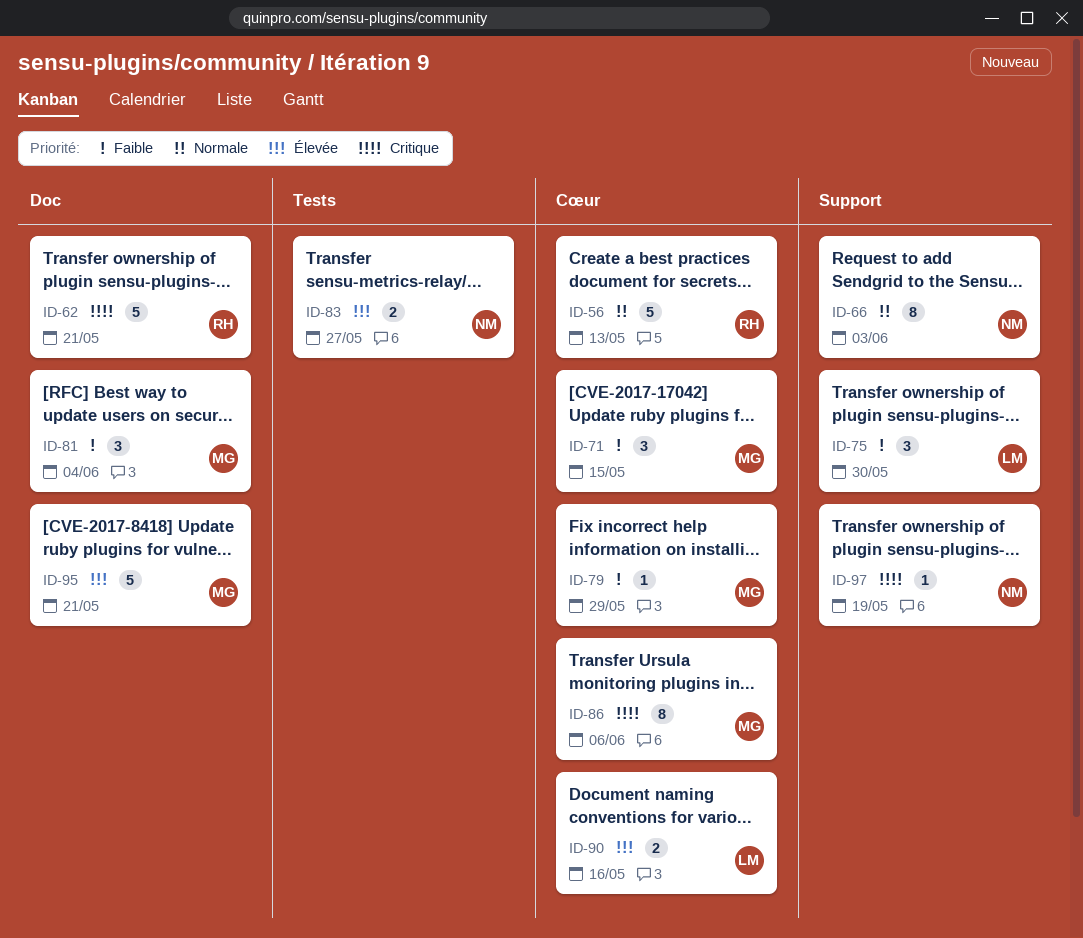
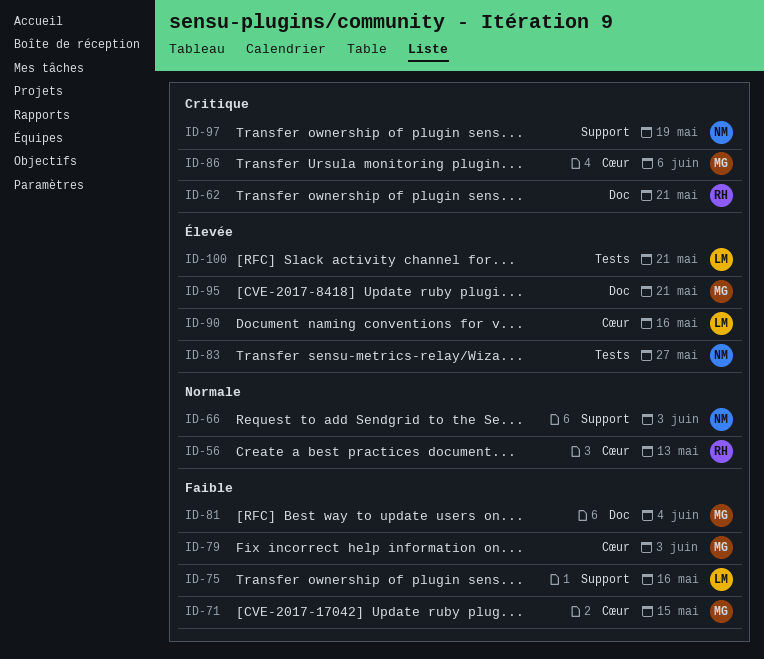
ID-75, due: May 30 -> May 16
ID-79, due: May 29 -> Jun 3
ID-100: none -> present

